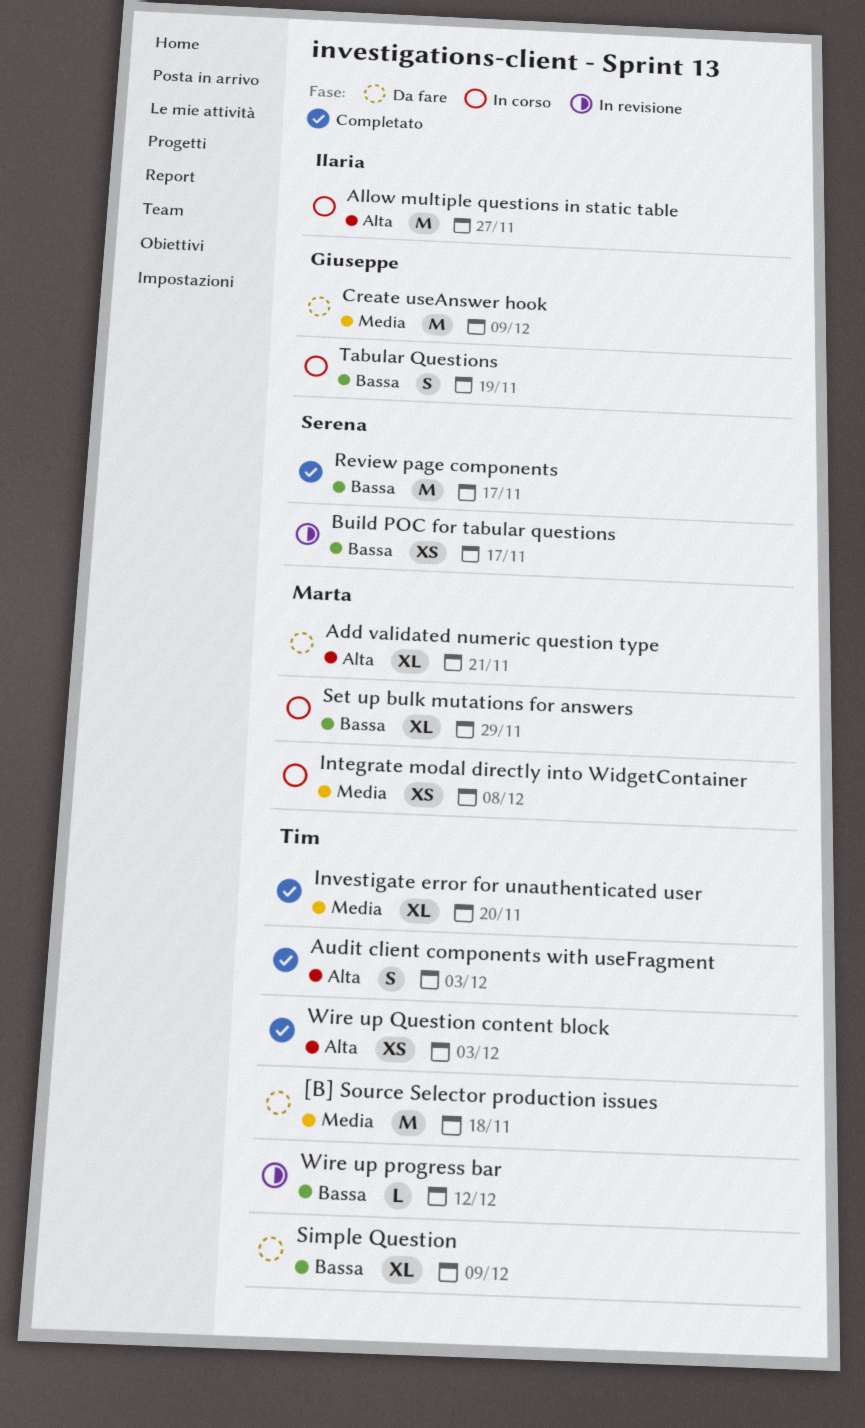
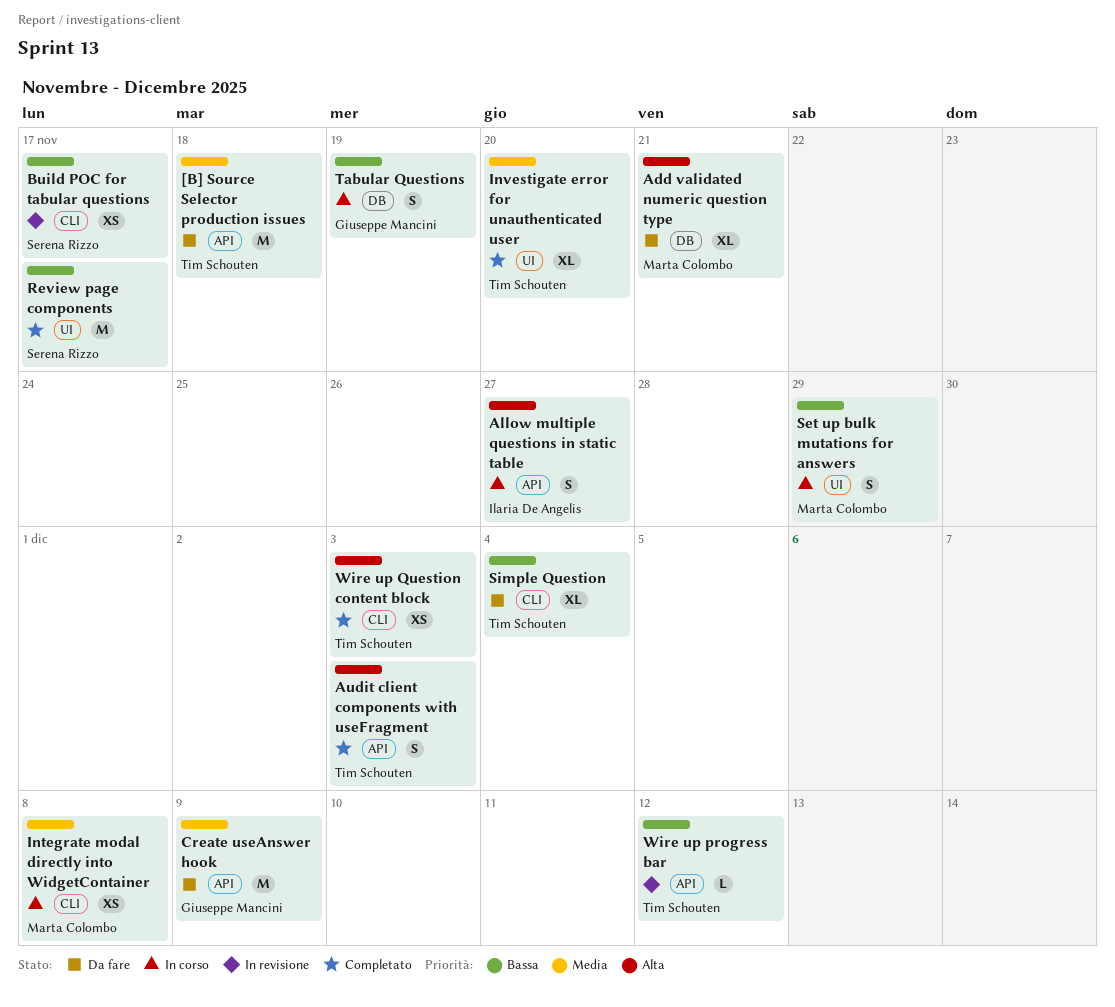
Allow multiple questions in static table, estimate: M -> S
Set up bulk mutations for answers, estimate: XL -> S
Simple Question, due: Dec 9 -> Dec 4

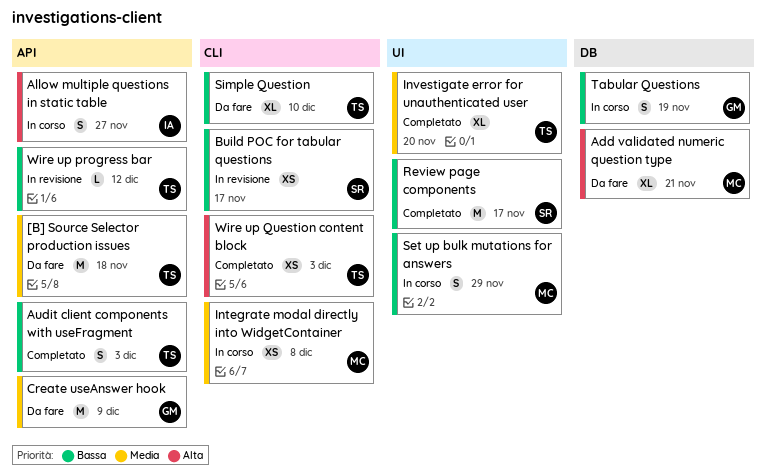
Audit client components with useFragment, priority: Alta -> Bassa
Simple Question, due: Dec 4 -> Dec 10

